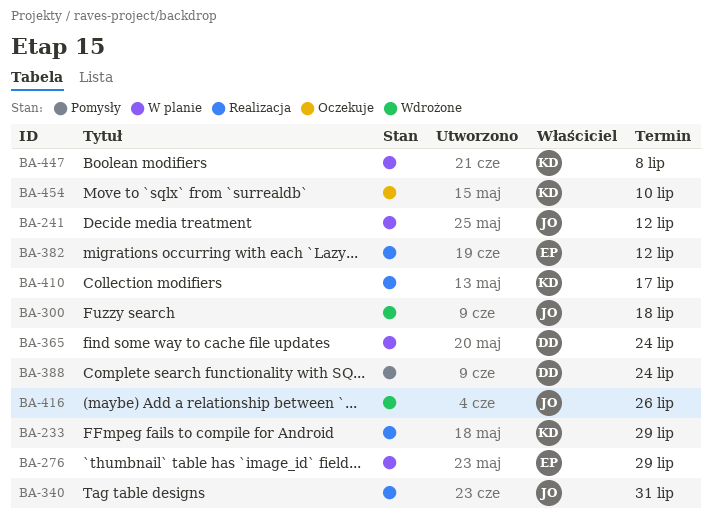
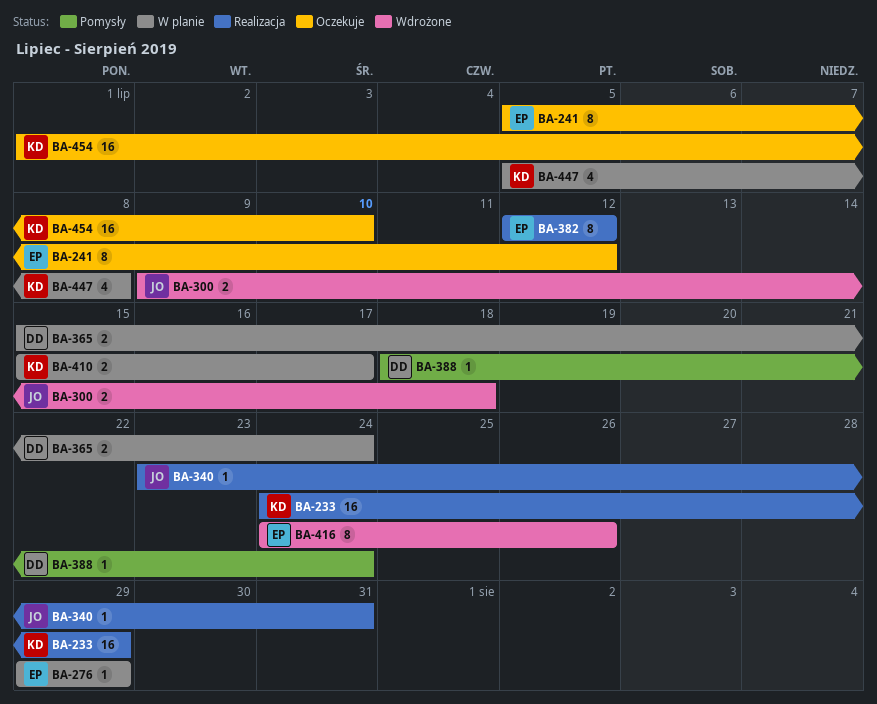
BA-241, status: W planie -> Oczekuje
BA-241, owner: JO -> EP
BA-410, status: Realizacja -> W planie
BA-416, owner: JO -> EP

